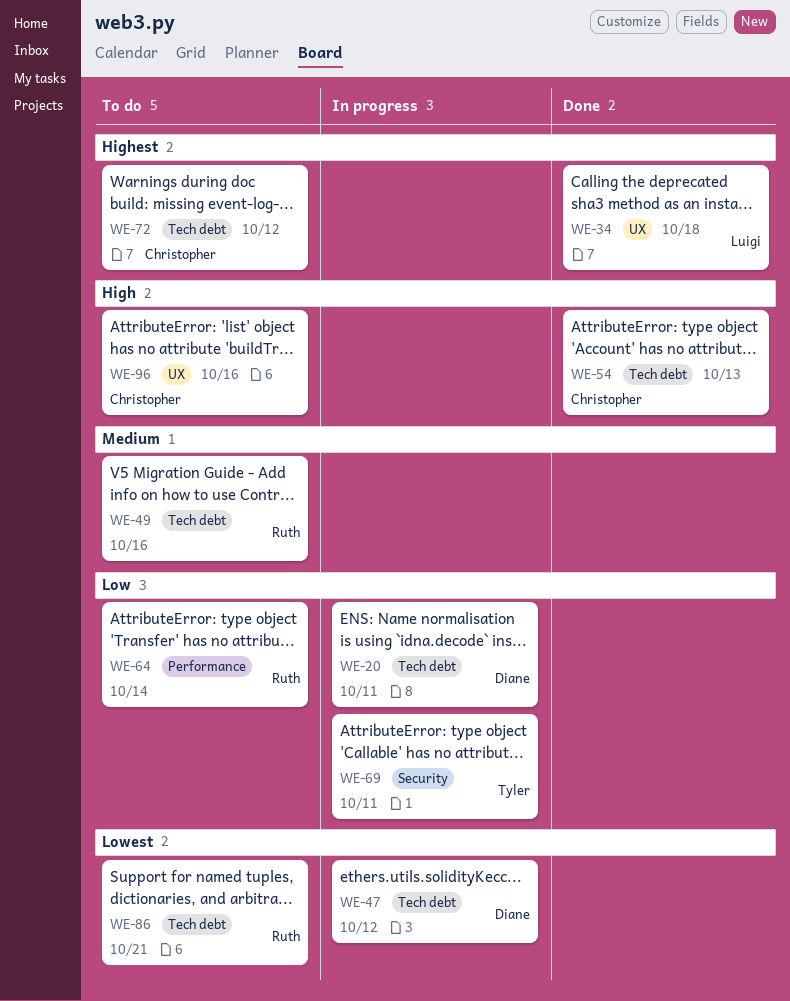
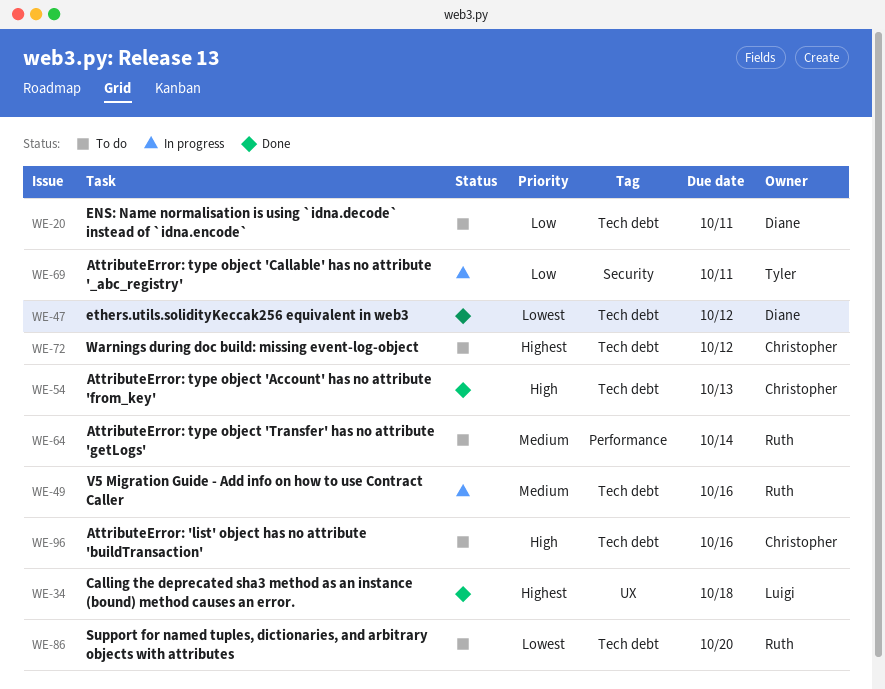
WE-20, status: In progress -> To do
WE-47, status: In progress -> Done
WE-49, status: To do -> In progress
WE-64, priority: Low -> Medium
WE-86, due: Oct 21 -> Oct 20
WE-96, label: UX -> Tech debt

